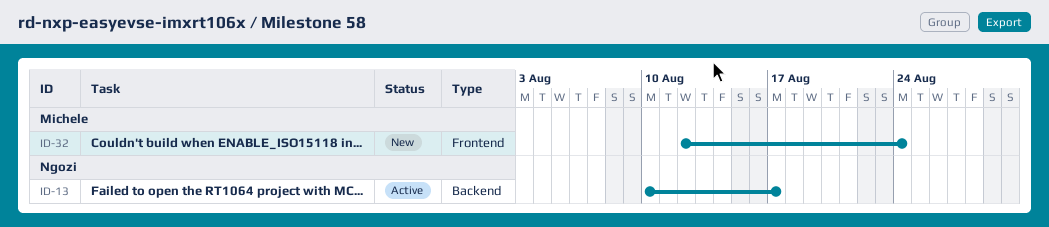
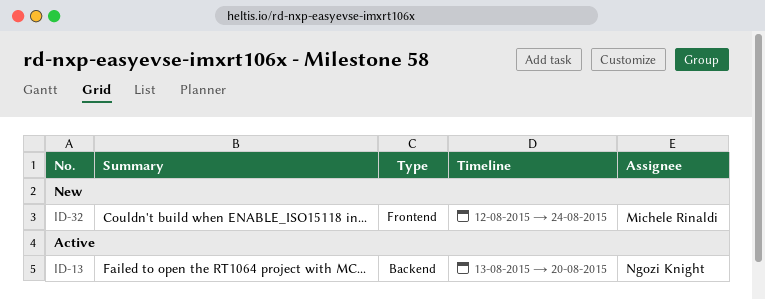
ID-13, start: Aug 10 -> Aug 13
ID-13, due: Aug 17 -> Aug 20

